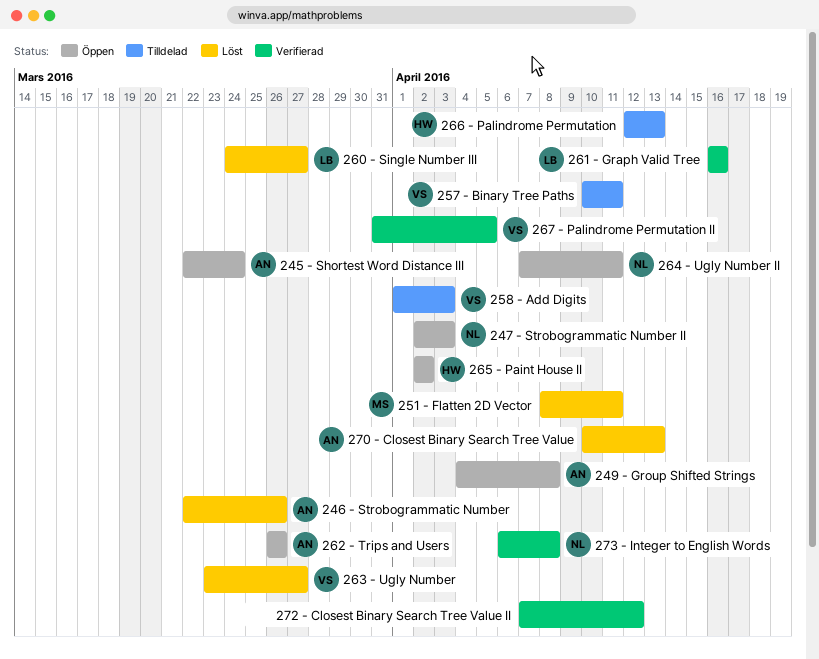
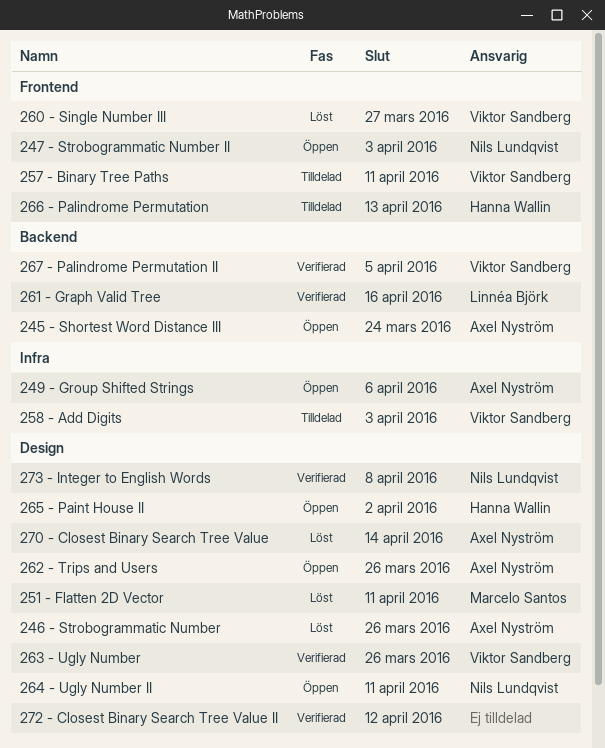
249 - Group Shifted Strings, due: Apr 8 -> Apr 6
260 - Single Number III, owner: Linnéa Björk -> Viktor Sandberg
263 - Ugly Number, status: Löst -> Verifierad
263 - Ugly Number, due: Mar 27 -> Mar 26
270 - Closest Binary Search Tree Value, due: Apr 13 -> Apr 14

